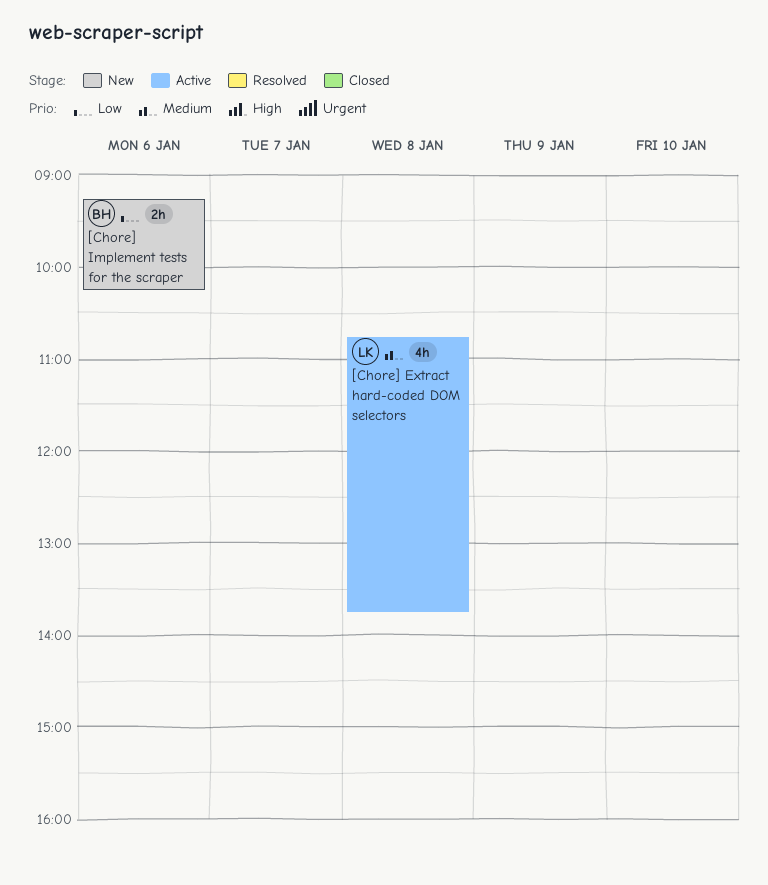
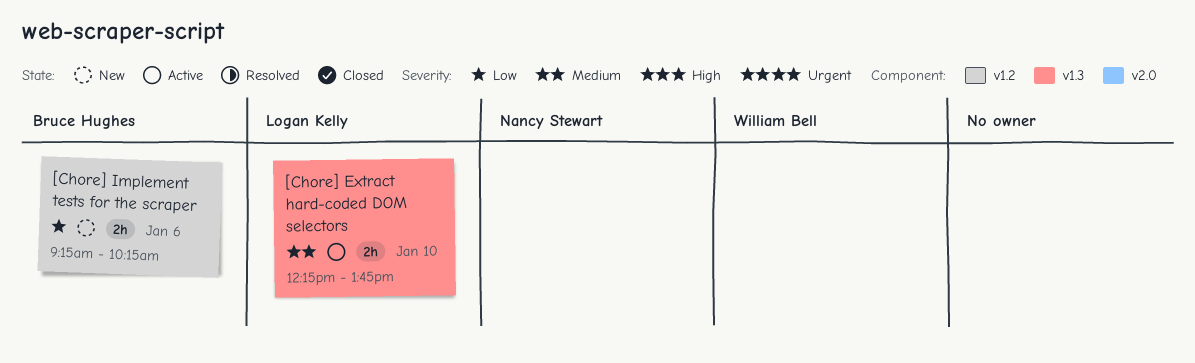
[Chore] Extract hard-coded DOM selectors, estimate: 4h -> 2h
[Chore] Extract hard-coded DOM selectors, day: Jan 8 -> Jan 10
[Chore] Extract hard-coded DOM selectors, begins: 10:45 -> 12:15

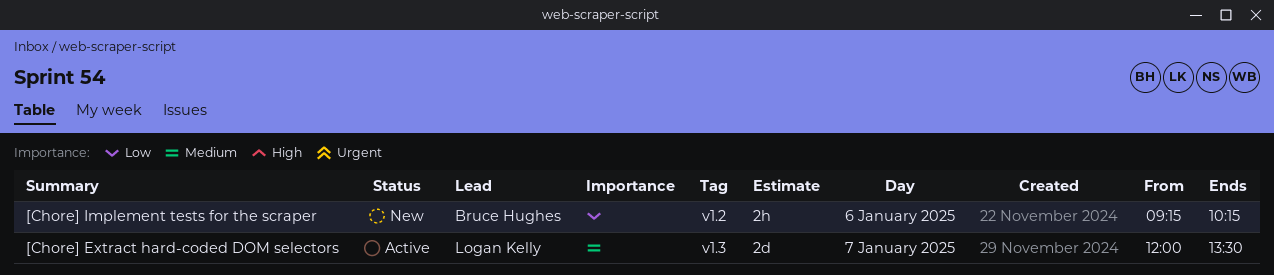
[Chore] Extract hard-coded DOM selectors, estimate: 2h -> 2d
[Chore] Extract hard-coded DOM selectors, day: Jan 10 -> Jan 7
[Chore] Extract hard-coded DOM selectors, begins: 12:15 -> 12:00
[Chore] Extract hard-coded DOM selectors, ends: 13:45 -> 13:30

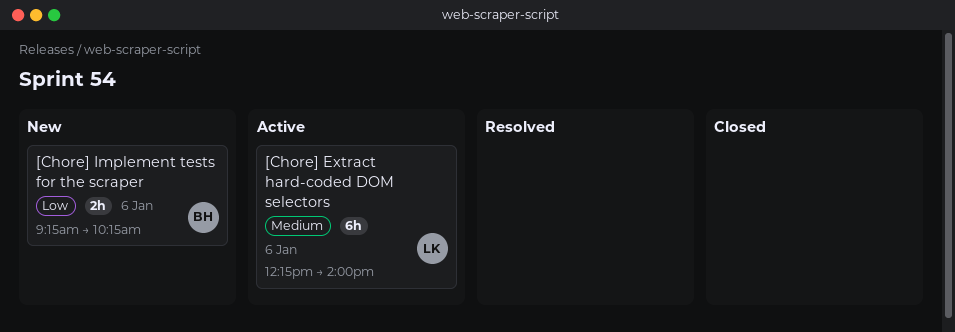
[Chore] Extract hard-coded DOM selectors, estimate: 2d -> 6h
[Chore] Extract hard-coded DOM selectors, day: Jan 7 -> Jan 6
[Chore] Extract hard-coded DOM selectors, begins: 12:00 -> 12:15
[Chore] Extract hard-coded DOM selectors, ends: 13:30 -> 14:00

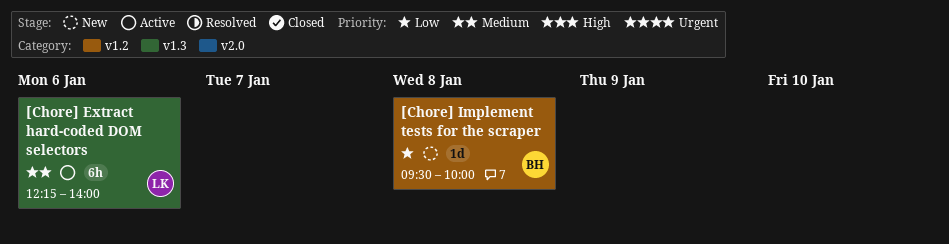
[Chore] Implement tests for the scraper, estimate: 2h -> 1d
[Chore] Implement tests for the scraper, day: Jan 6 -> Jan 8
[Chore] Implement tests for the scraper, begins: 09:15 -> 09:30
[Chore] Implement tests for the scraper, ends: 10:15 -> 10:00

